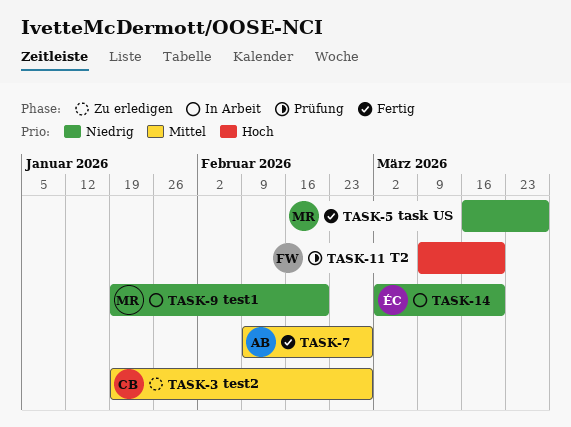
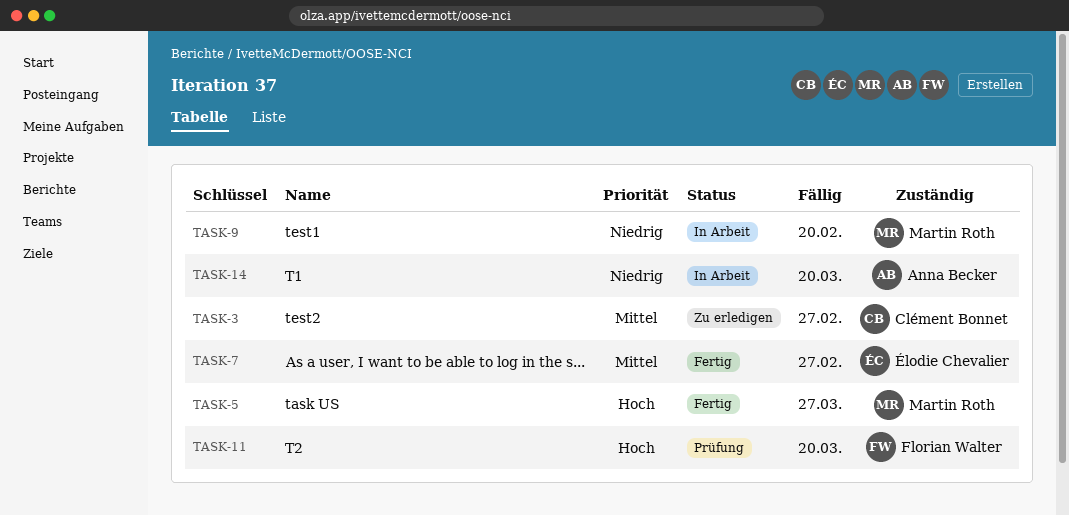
TASK-5, priority: Niedrig -> Hoch
TASK-7, owner: Anna Becker -> Élodie Chevalier
TASK-14, owner: Élodie Chevalier -> Anna Becker

